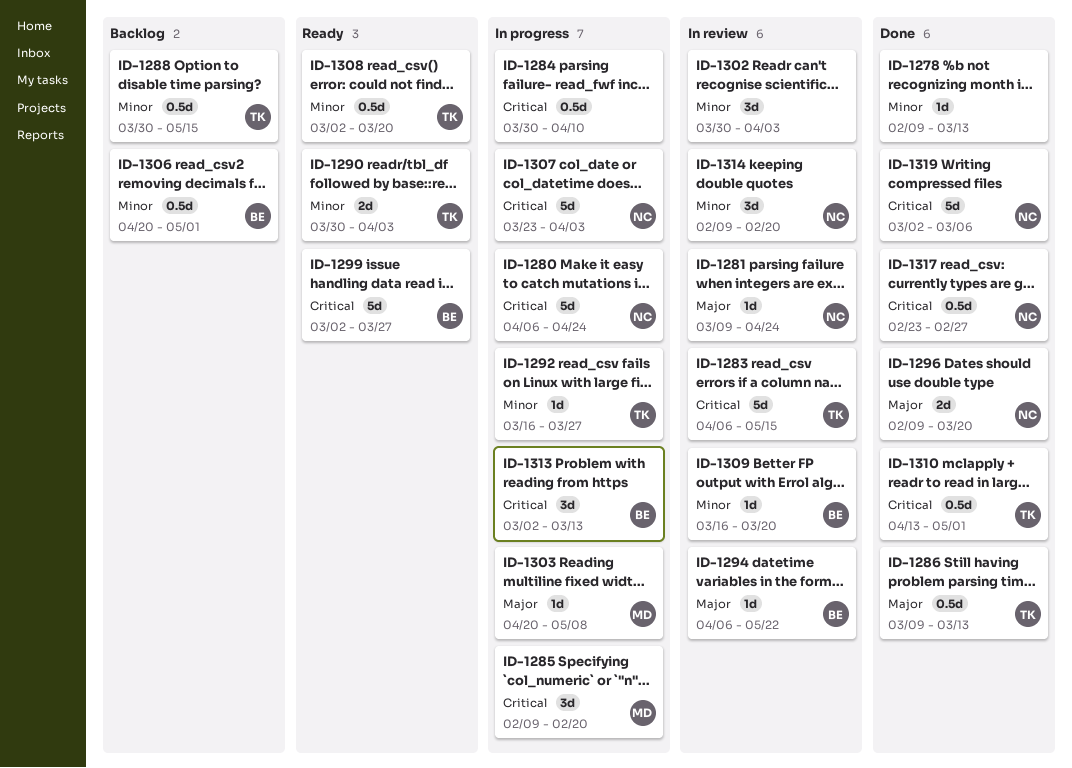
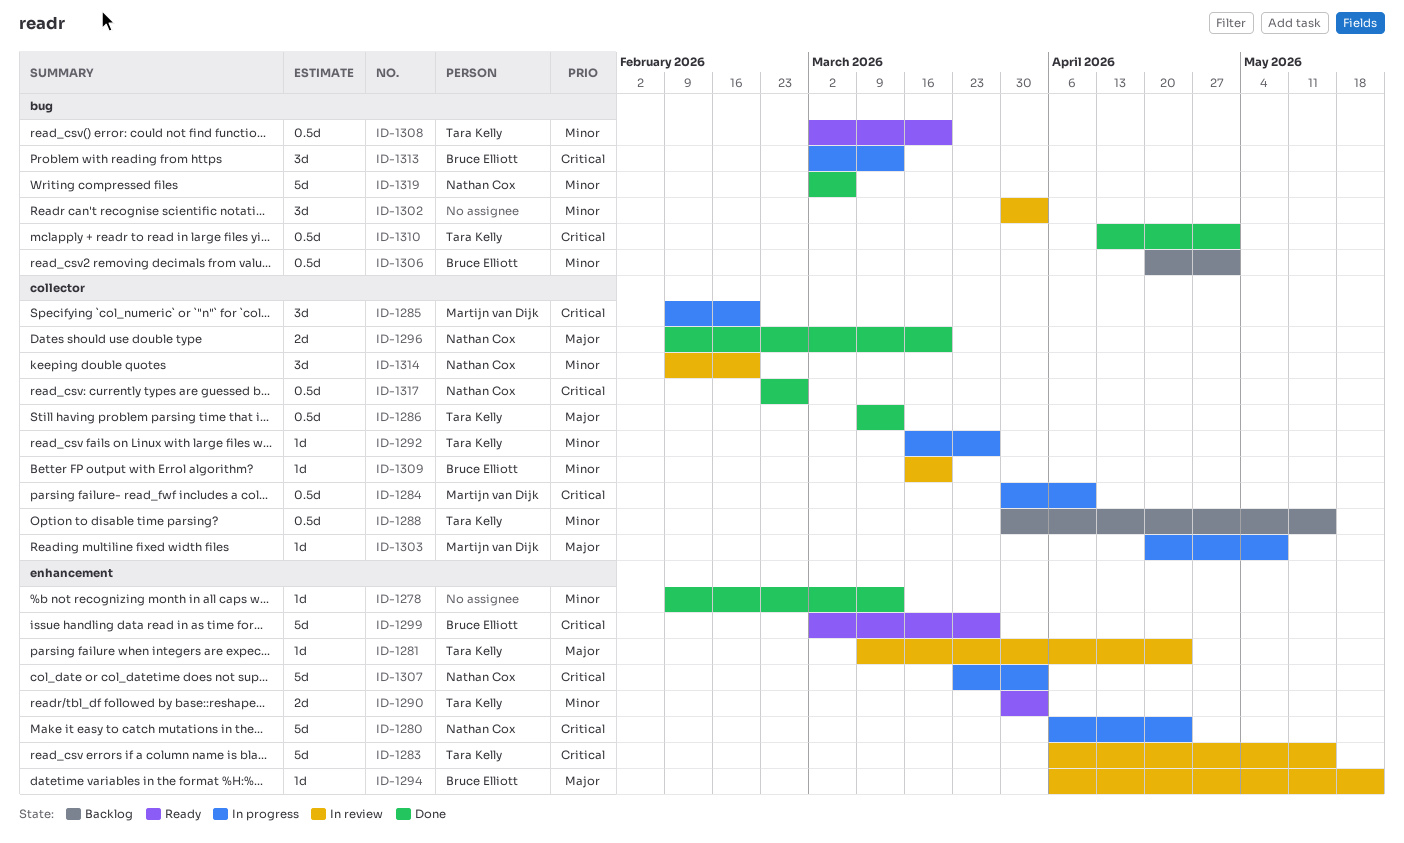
ID-1281, owner: Nathan Cox -> Tara Kelly
ID-1284, owner: none -> Martijn van Dijk
ID-1319, priority: Critical -> Minor

